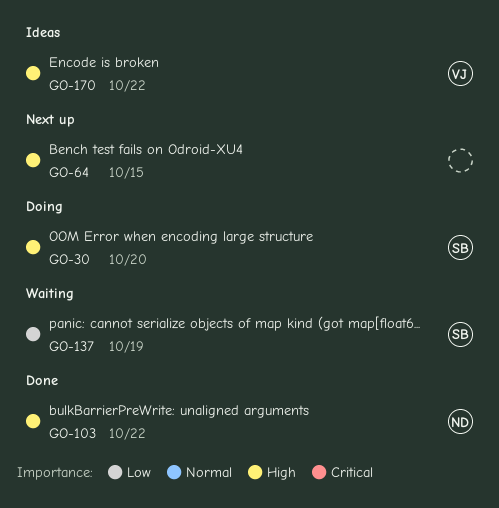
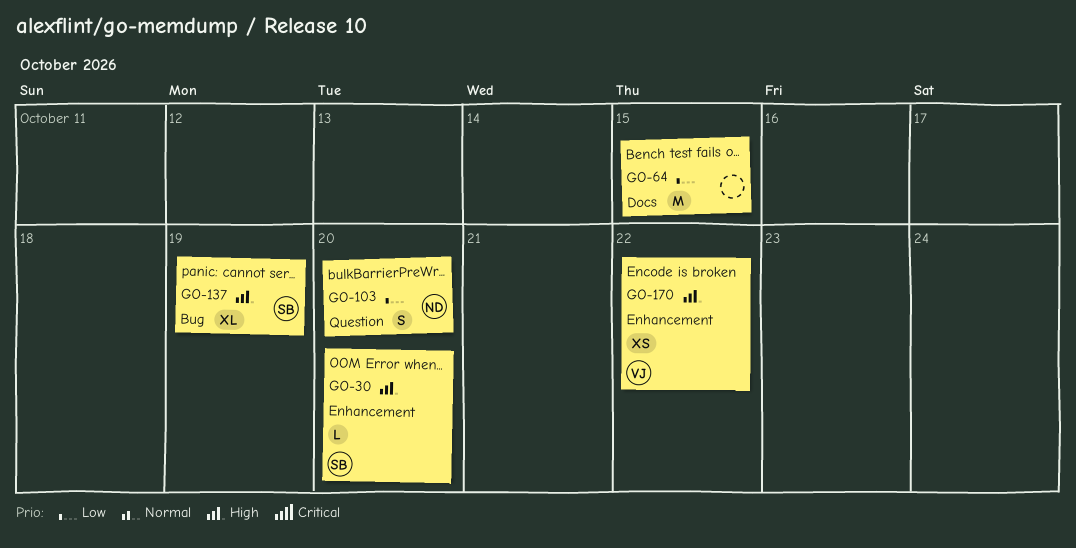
GO-64, priority: High -> Low
GO-103, priority: High -> Low
GO-103, due: Oct 22 -> Oct 20
GO-137, priority: Low -> High

